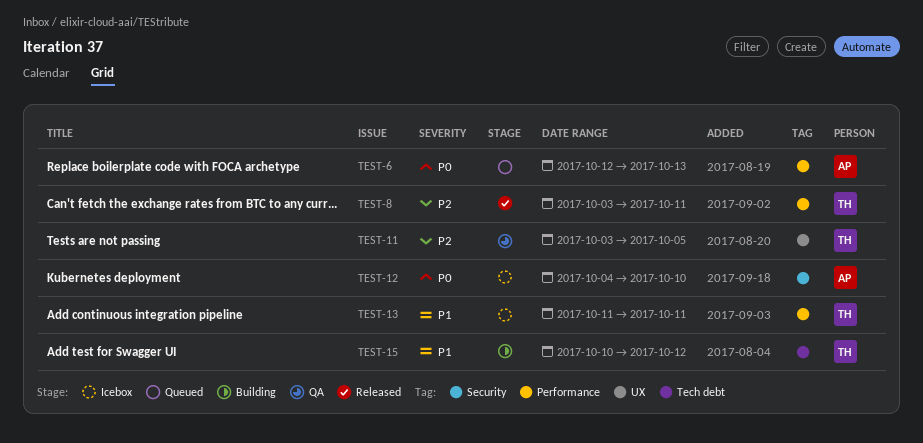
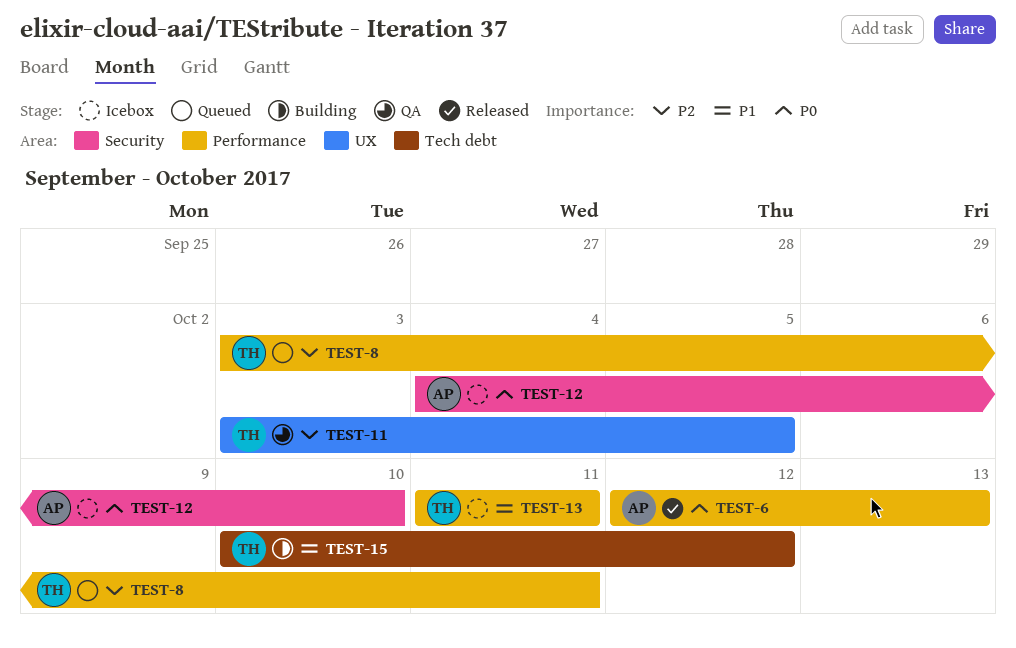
TEST-6, status: Queued -> Released
TEST-8, status: Released -> Queued

